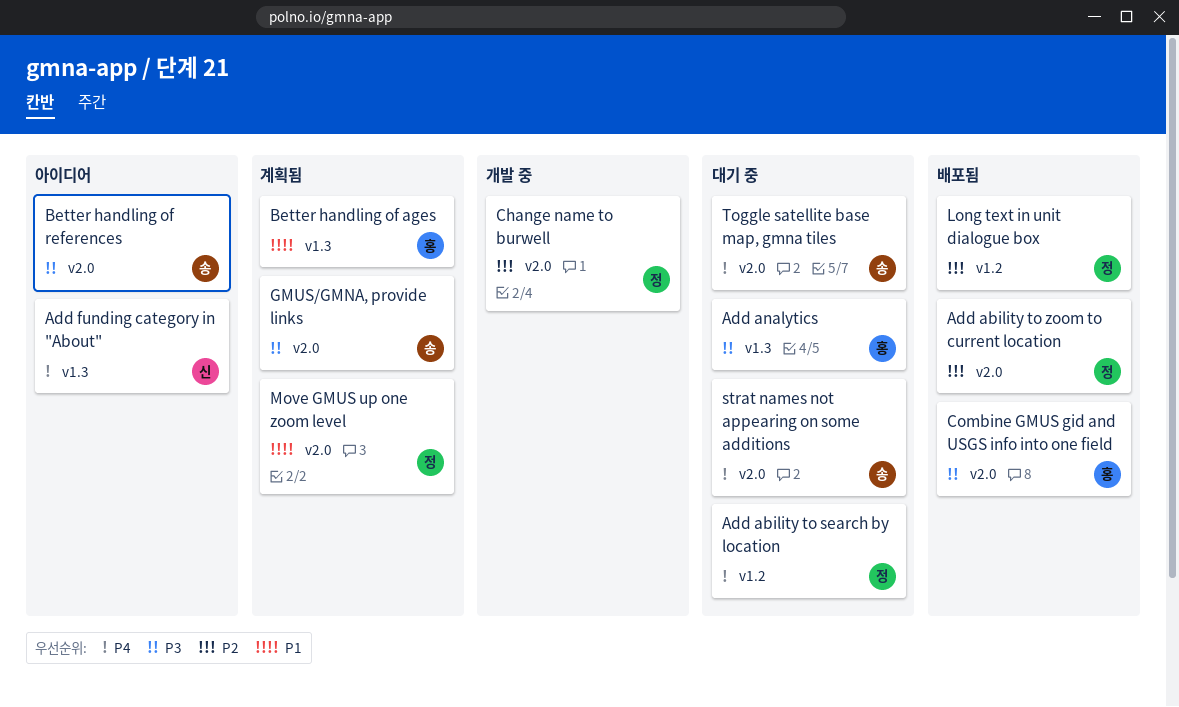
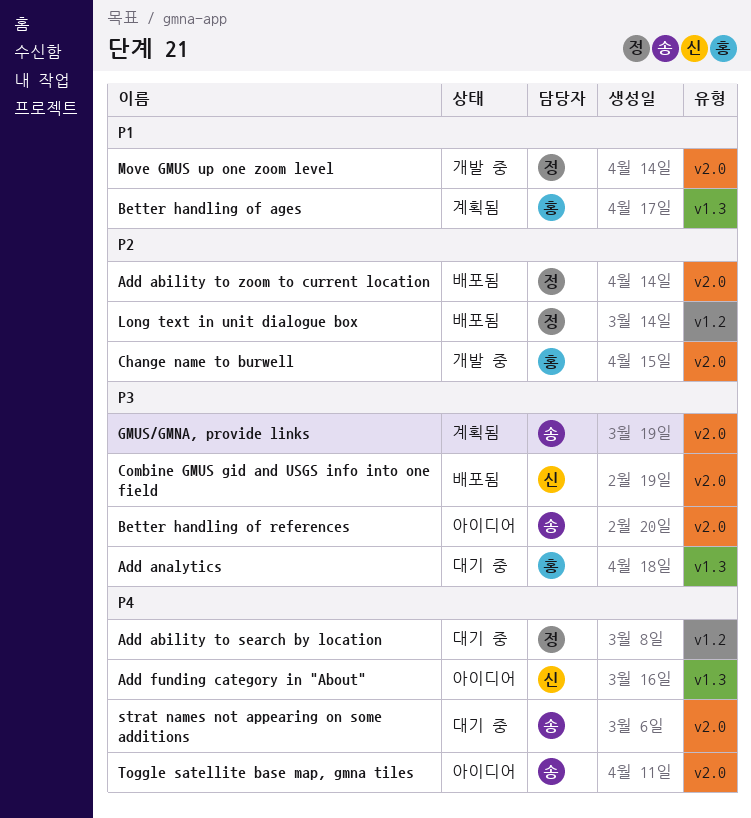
Change name to burwell, owner: 정 -> 홍
Combine GMUS gid and USGS info into one field, owner: 홍 -> 신
Move GMUS up one zoom level, status: 계획됨 -> 개발 중
Toggle satellite base map, gmna tiles, status: 대기 중 -> 아이디어

